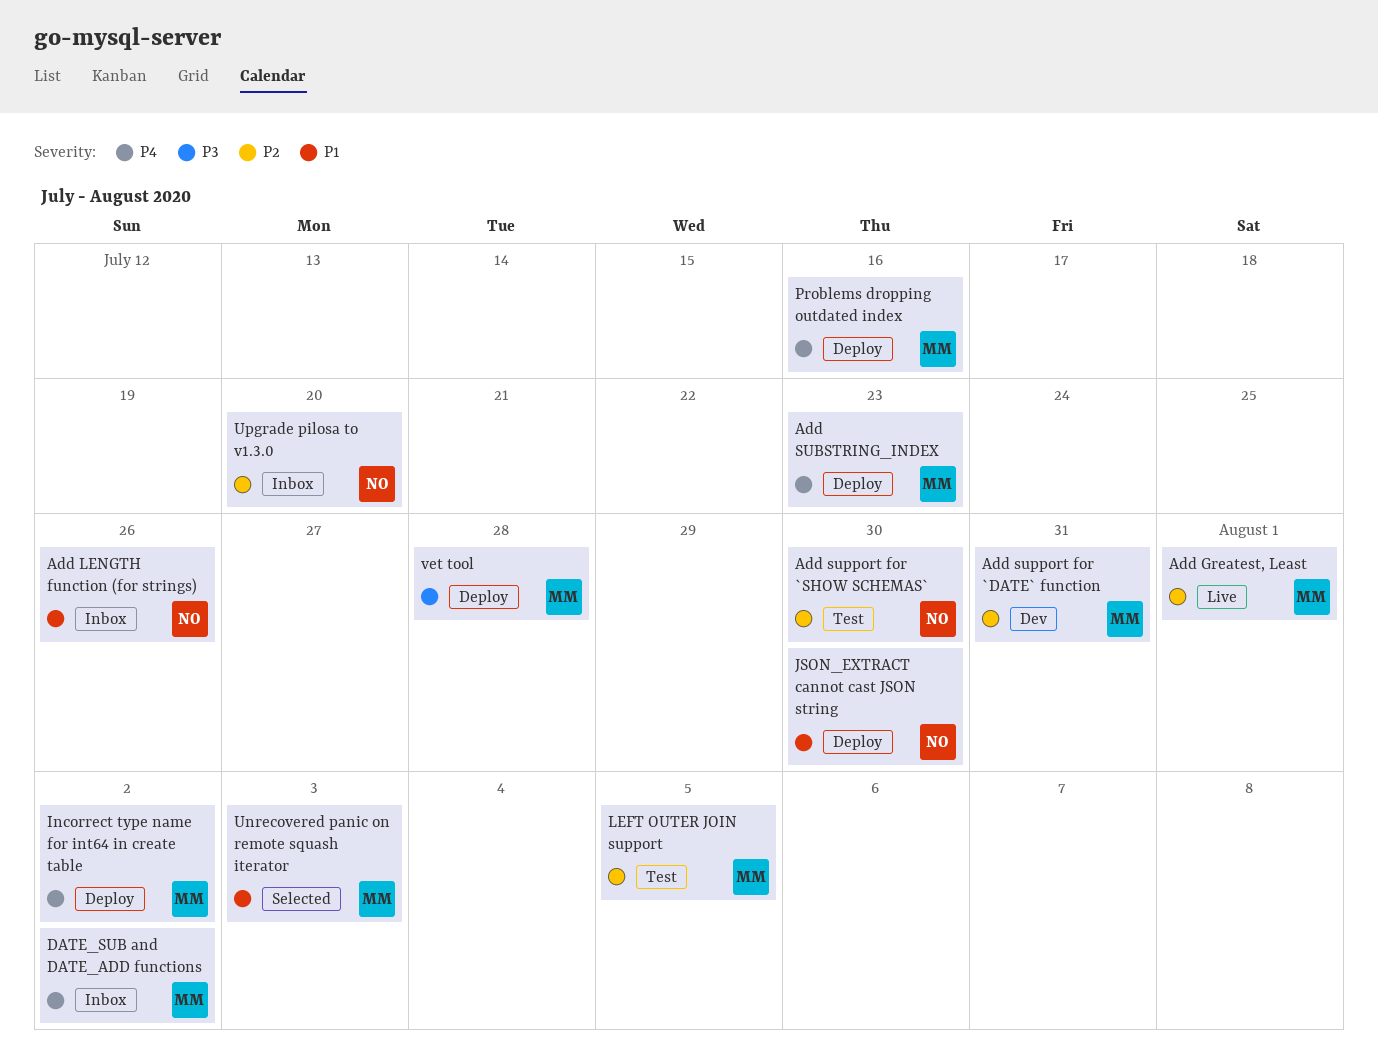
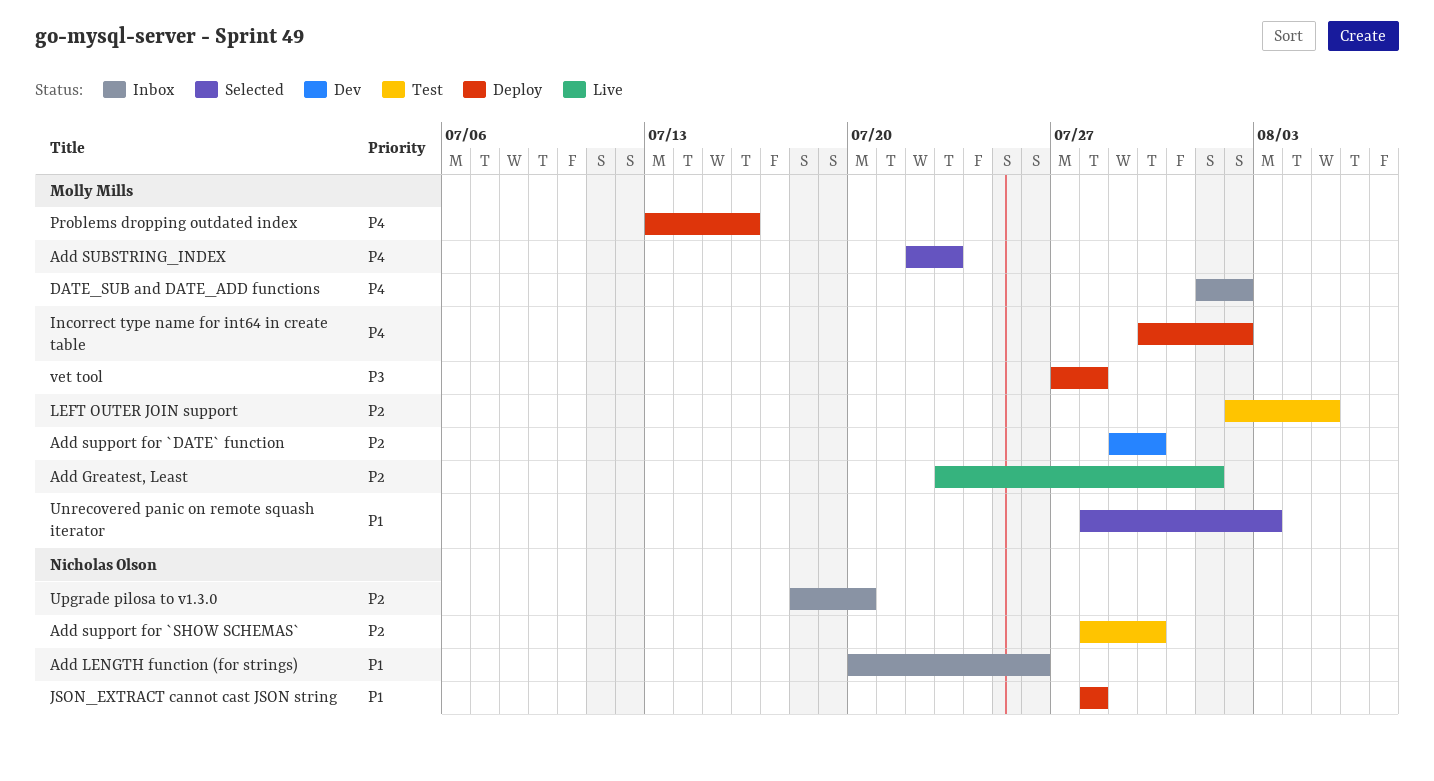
Add SUBSTRING_INDEX, status: Deploy -> Selected
Add support for `DATE` function, due: Jul 31 -> Jul 30
JSON_EXTRACT cannot cast JSON string, due: Jul 30 -> Jul 28

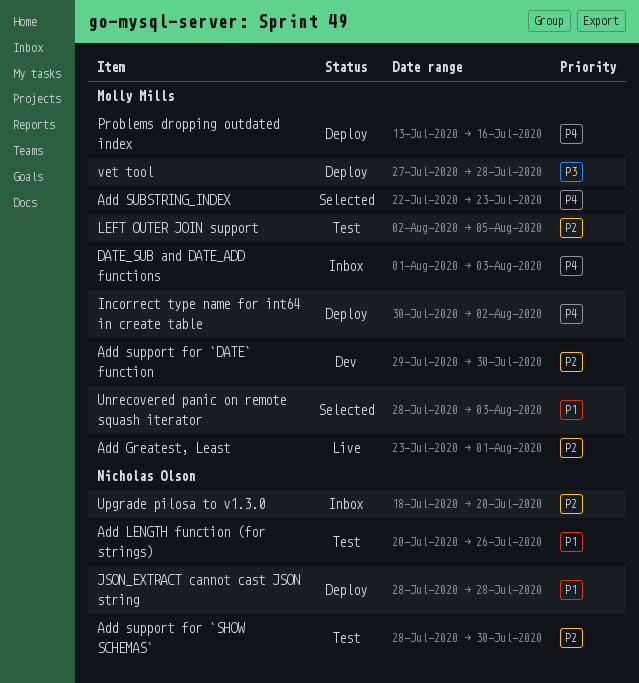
Add LENGTH function (for strings), status: Inbox -> Test
DATE_SUB and DATE_ADD functions, due: Aug 2 -> Aug 3

